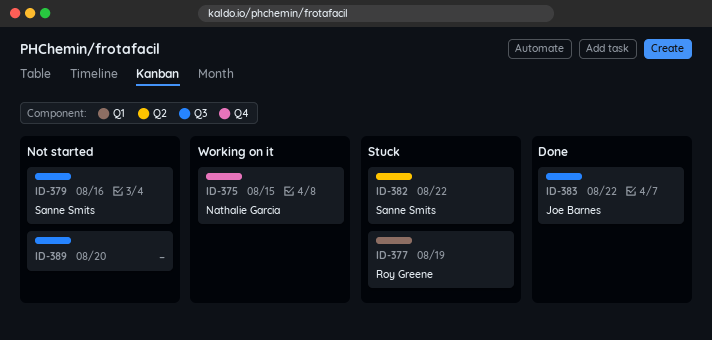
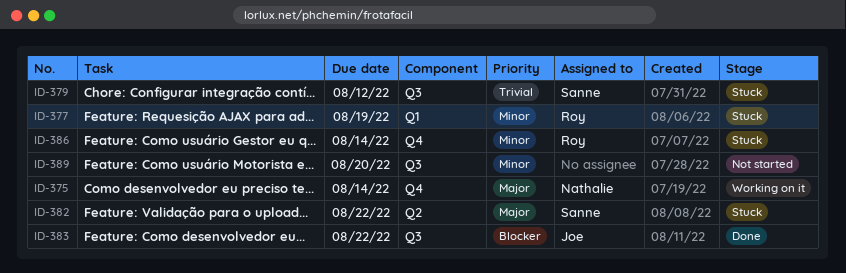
ID-375, due: Aug 15 -> Aug 14
ID-379, status: Not started -> Stuck
ID-379, due: Aug 16 -> Aug 12
ID-386: none -> present

